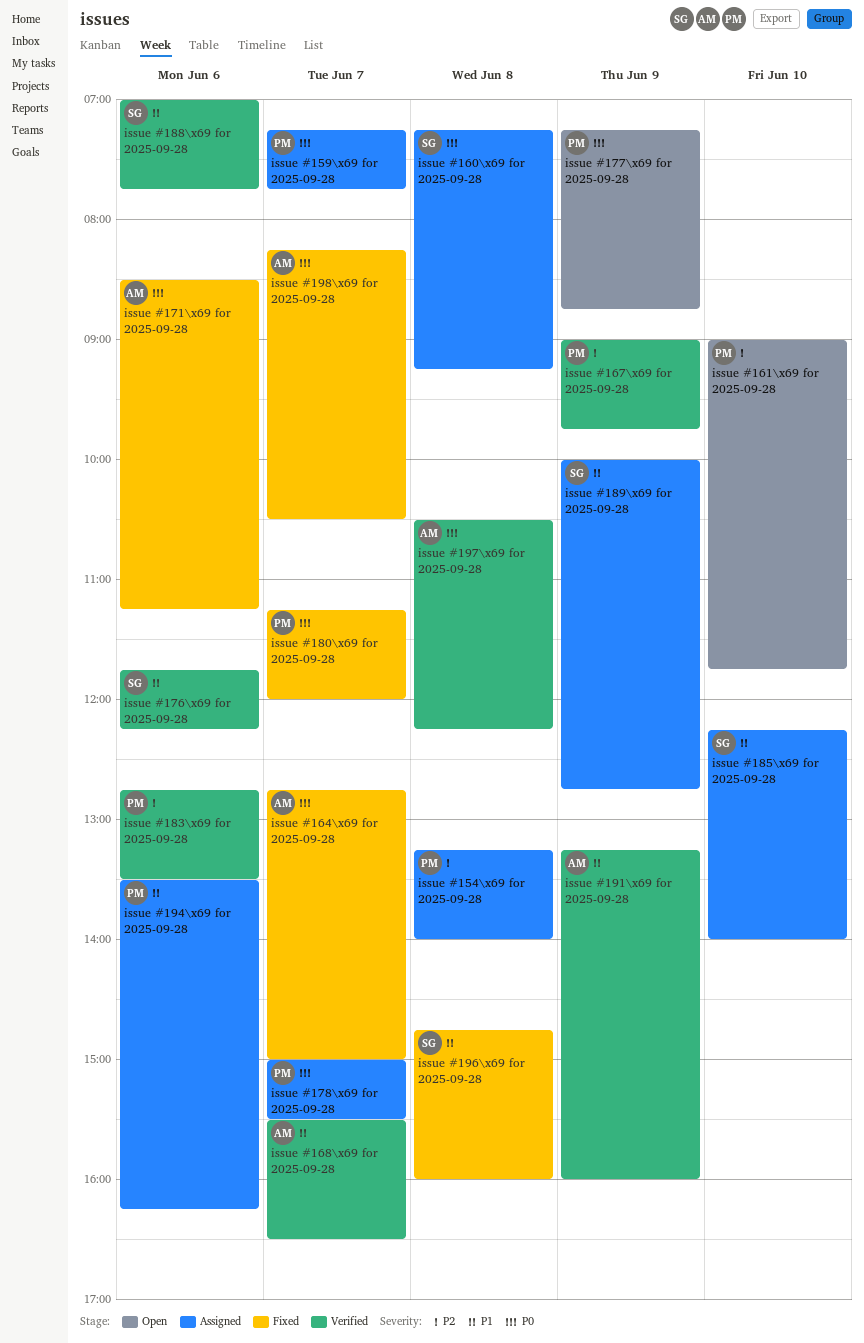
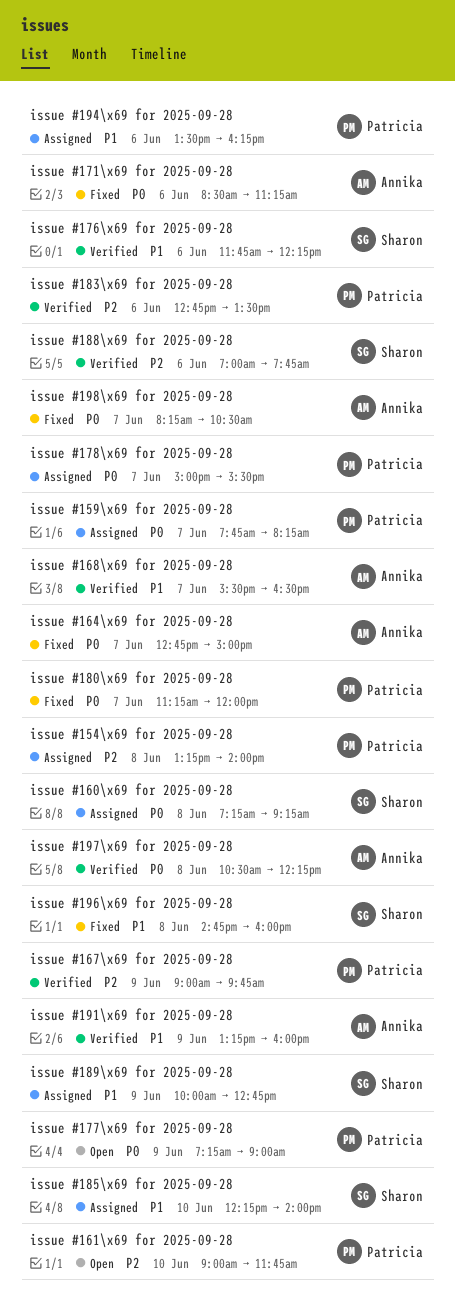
issue #159\x69 for 2025-09-28, begins: 07:15 -> 07:45
issue #159\x69 for 2025-09-28, ends: 07:45 -> 08:15
issue #177\x69 for 2025-09-28, ends: 08:45 -> 09:00
issue #188\x69 for 2025-09-28, priority: P1 -> P2

